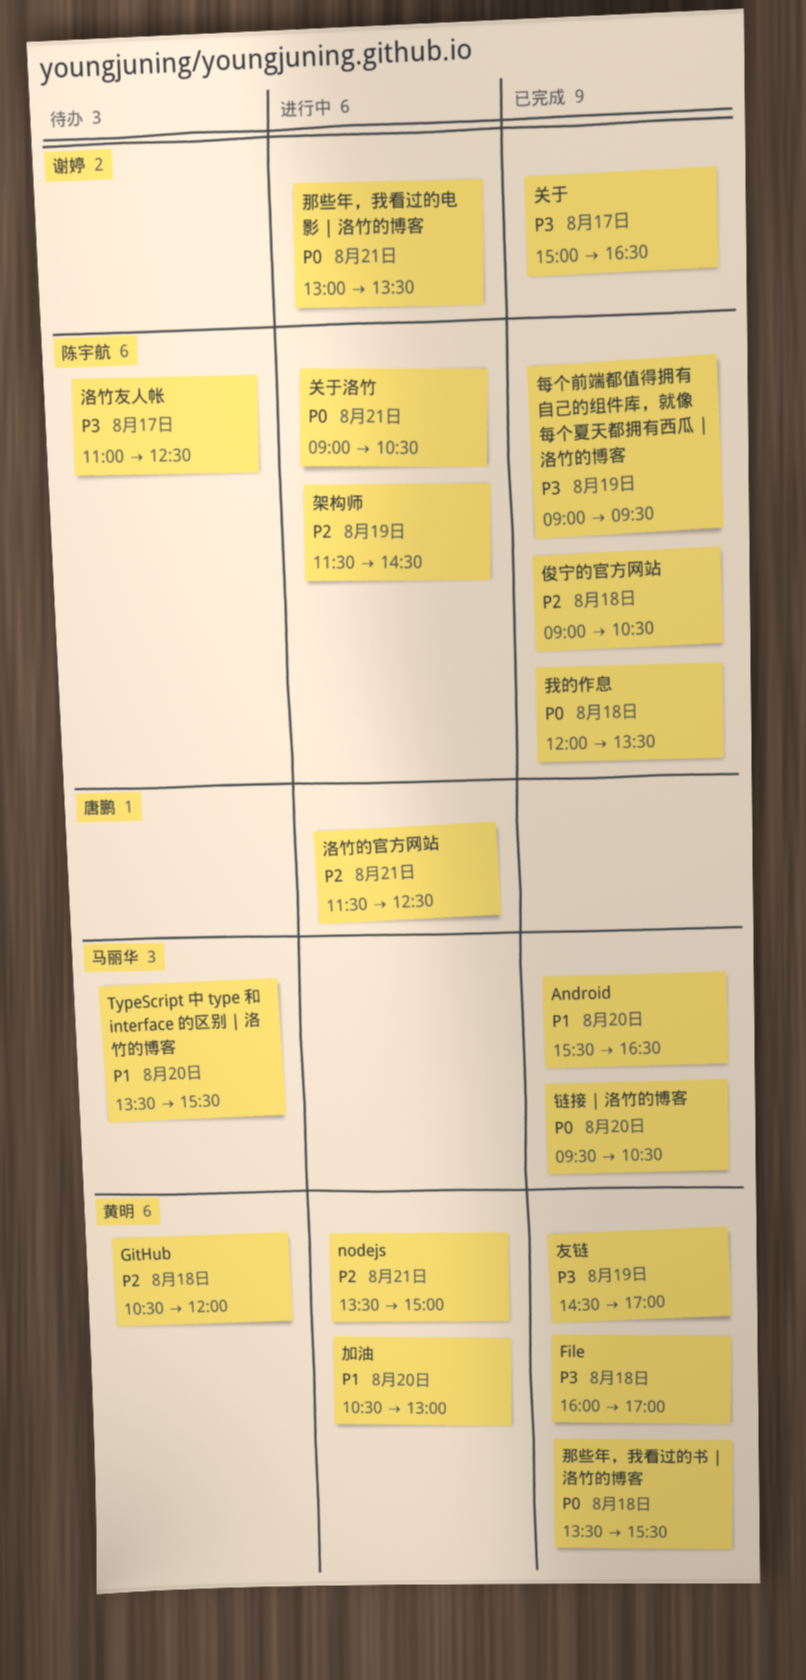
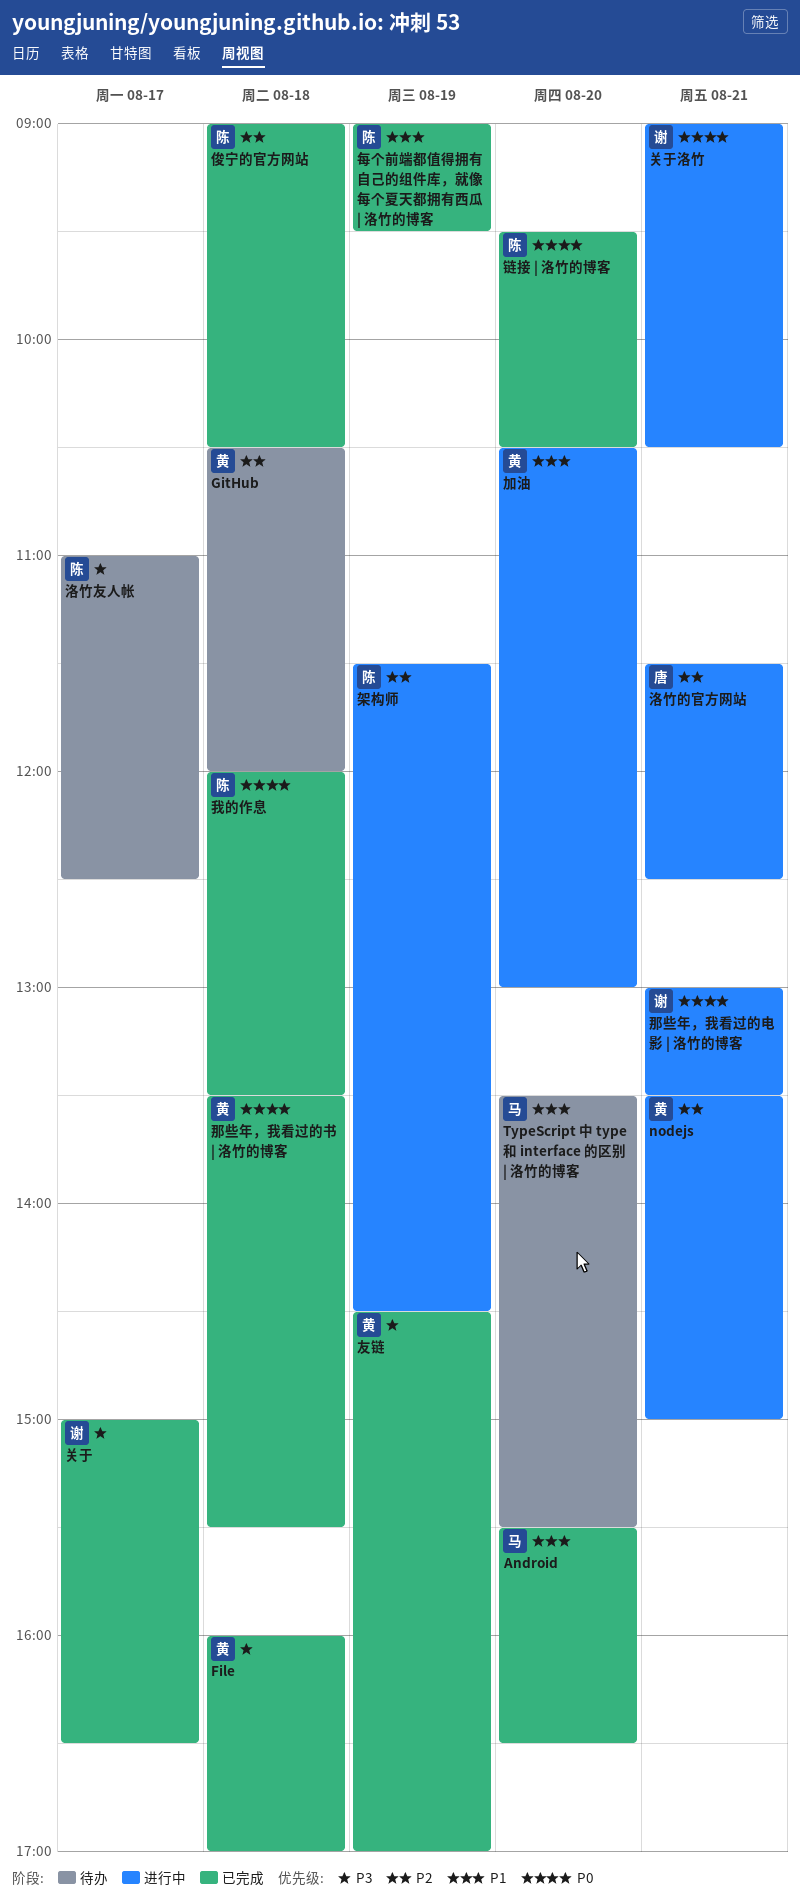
关于洛竹, owner: 陈宇航 -> 谢婷
每个前端都值得拥有自己的组件库，就像每个夏天都拥有西瓜 | 洛竹的博客, priority: P3 -> P1
链接 | 洛竹的博客, owner: 马丽华 -> 陈宇航

